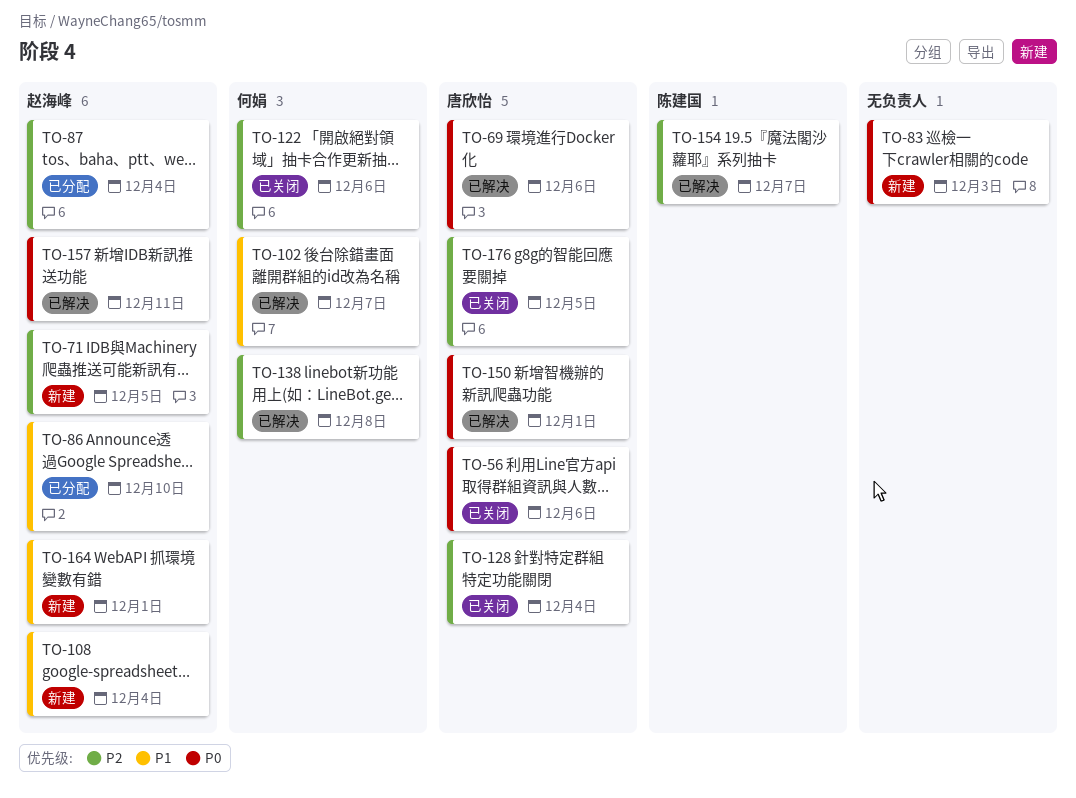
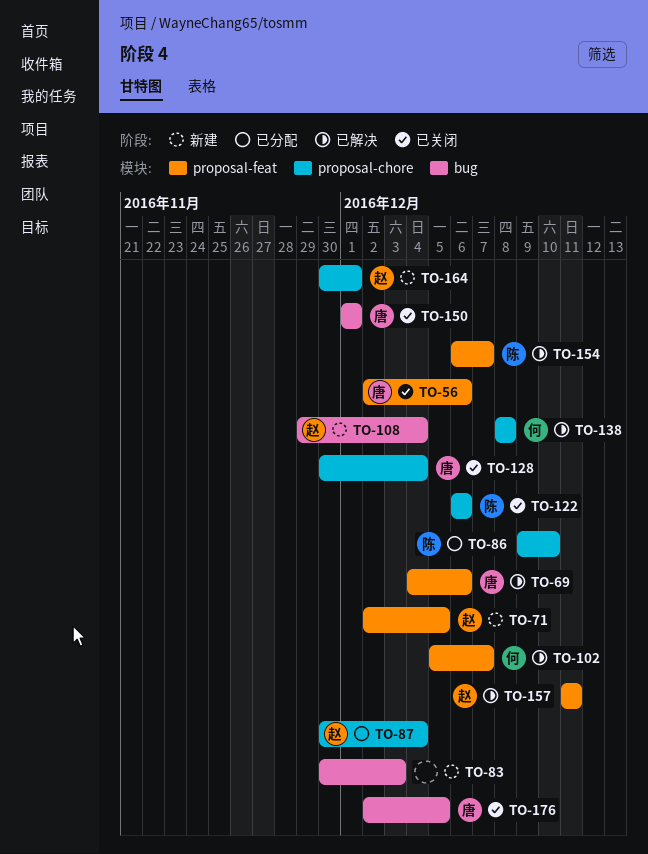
TO-86, owner: 赵海峰 -> 陈建国
TO-122, owner: 何娟 -> 陈建国
TO-150, status: 已解决 -> 已关闭

